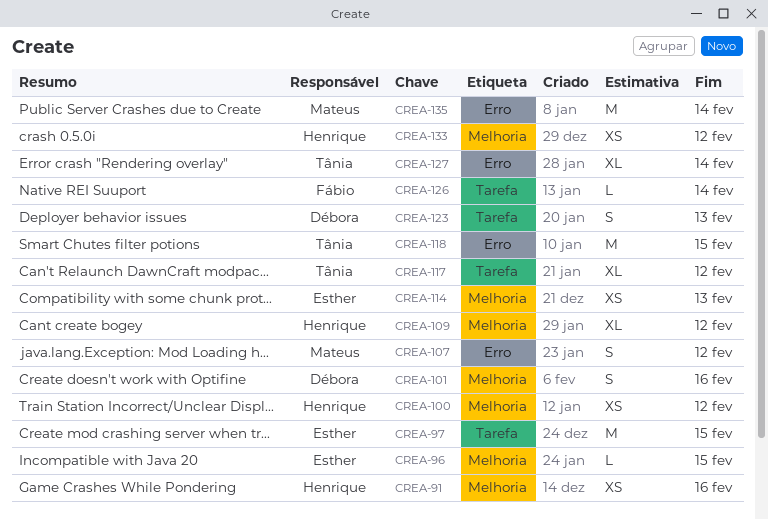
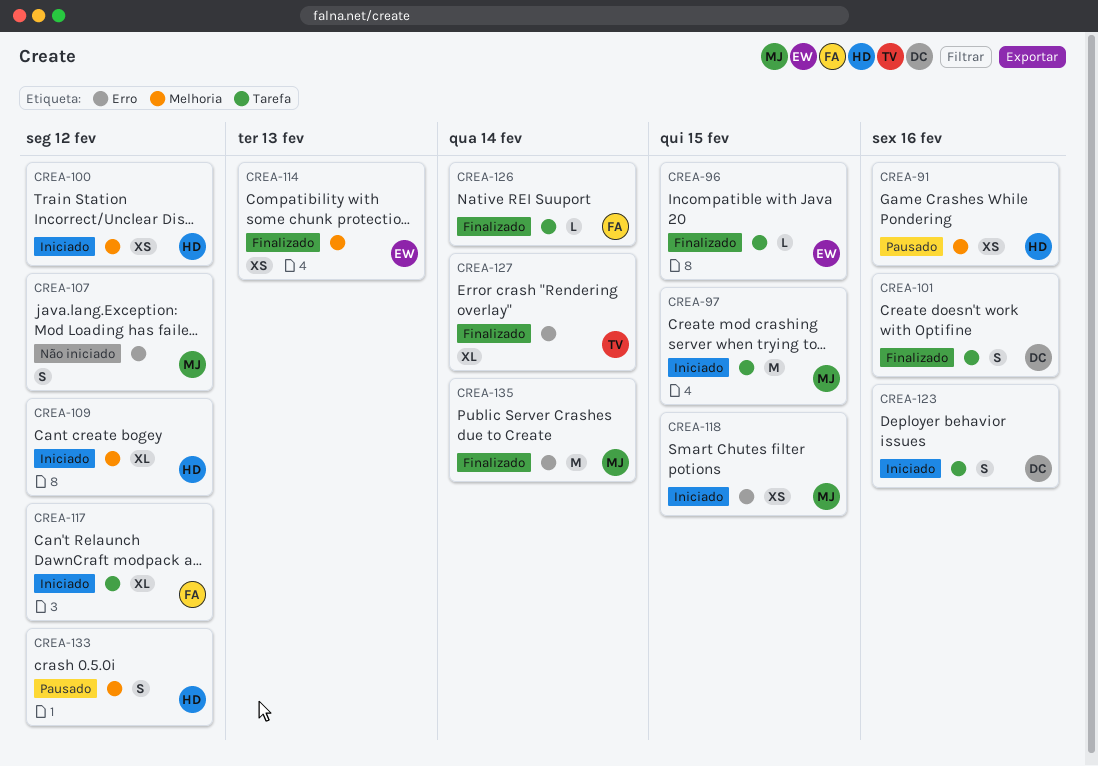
CREA-96, label: Melhoria -> Tarefa
CREA-97, owner: Esther -> Mateus
CREA-101, label: Melhoria -> Tarefa
CREA-117, owner: Tânia -> Fábio
CREA-118, owner: Tânia -> Mateus
CREA-118, estimate: M -> XS
CREA-123, due: Feb 13 -> Feb 16
CREA-133, estimate: XS -> S

